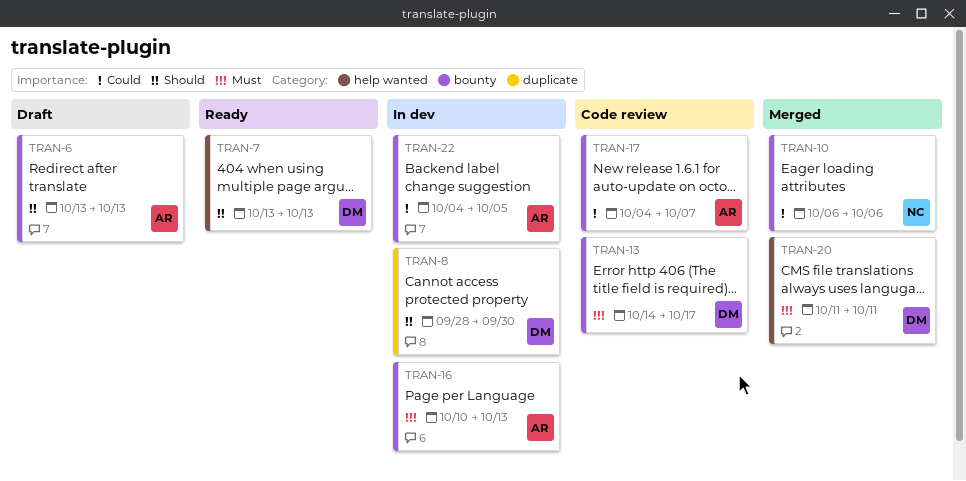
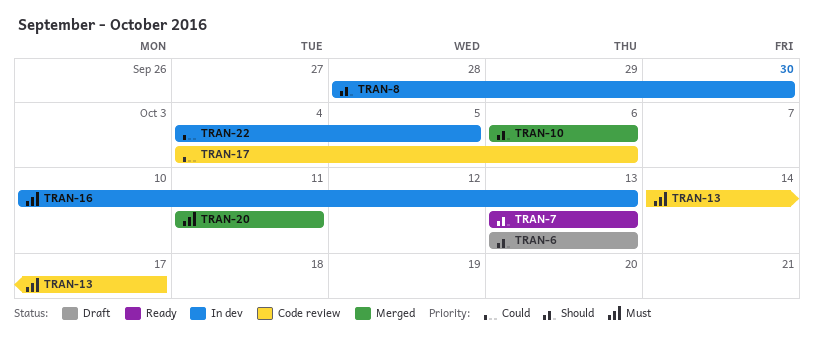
TRAN-10, priority: Could -> Should
TRAN-17, due: Oct 7 -> Oct 6

